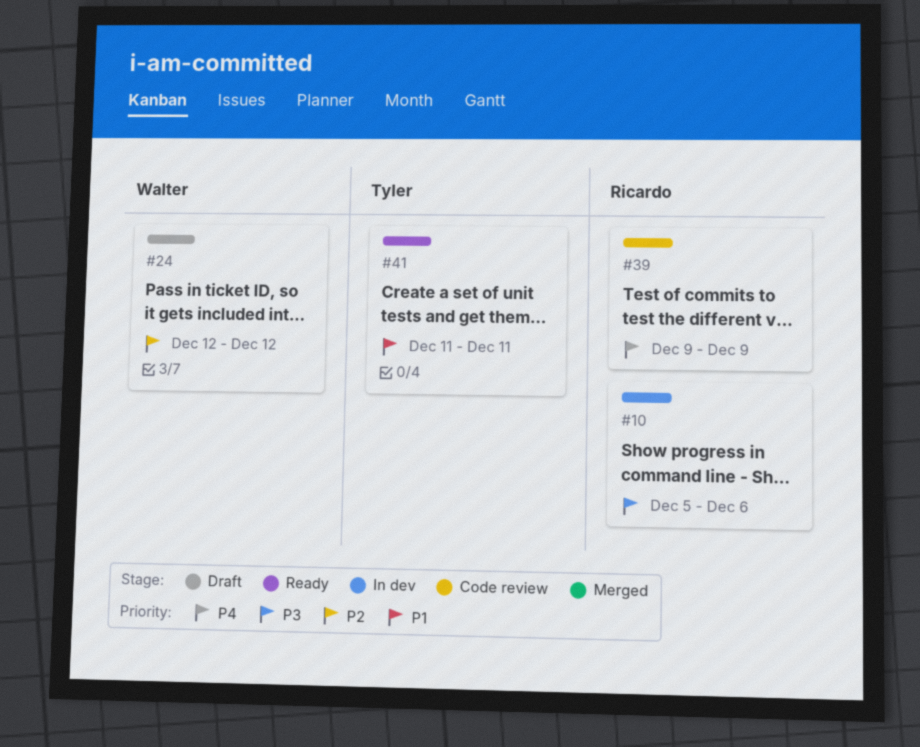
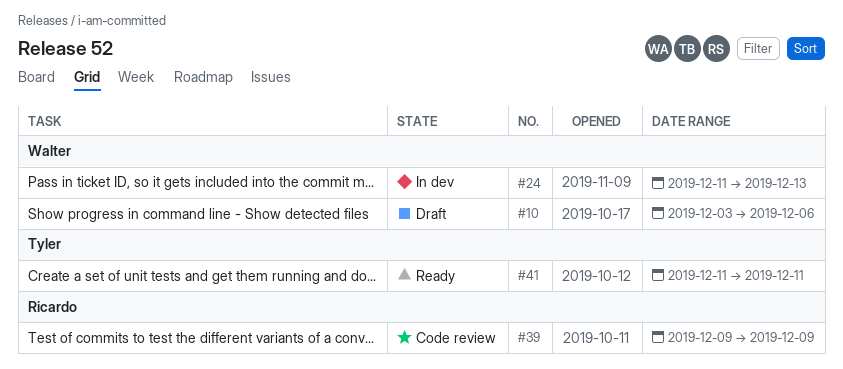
#10, status: In dev -> Draft
#10, owner: Ricardo -> Walter
#10, start: Dec 5 -> Dec 3
#24, status: Draft -> In dev
#24, start: Dec 12 -> Dec 11
#24, due: Dec 12 -> Dec 13

